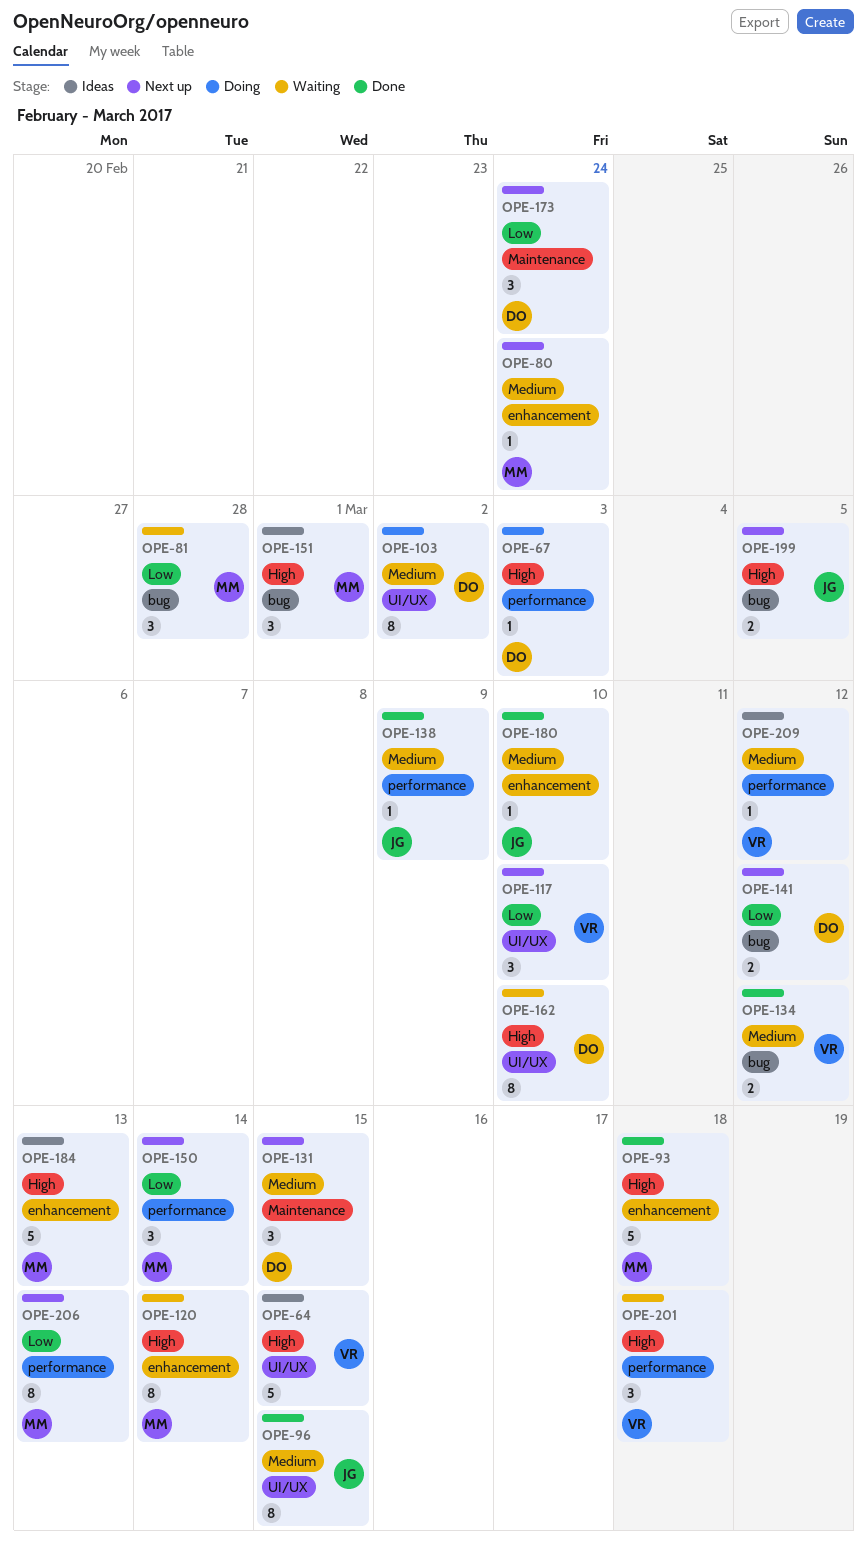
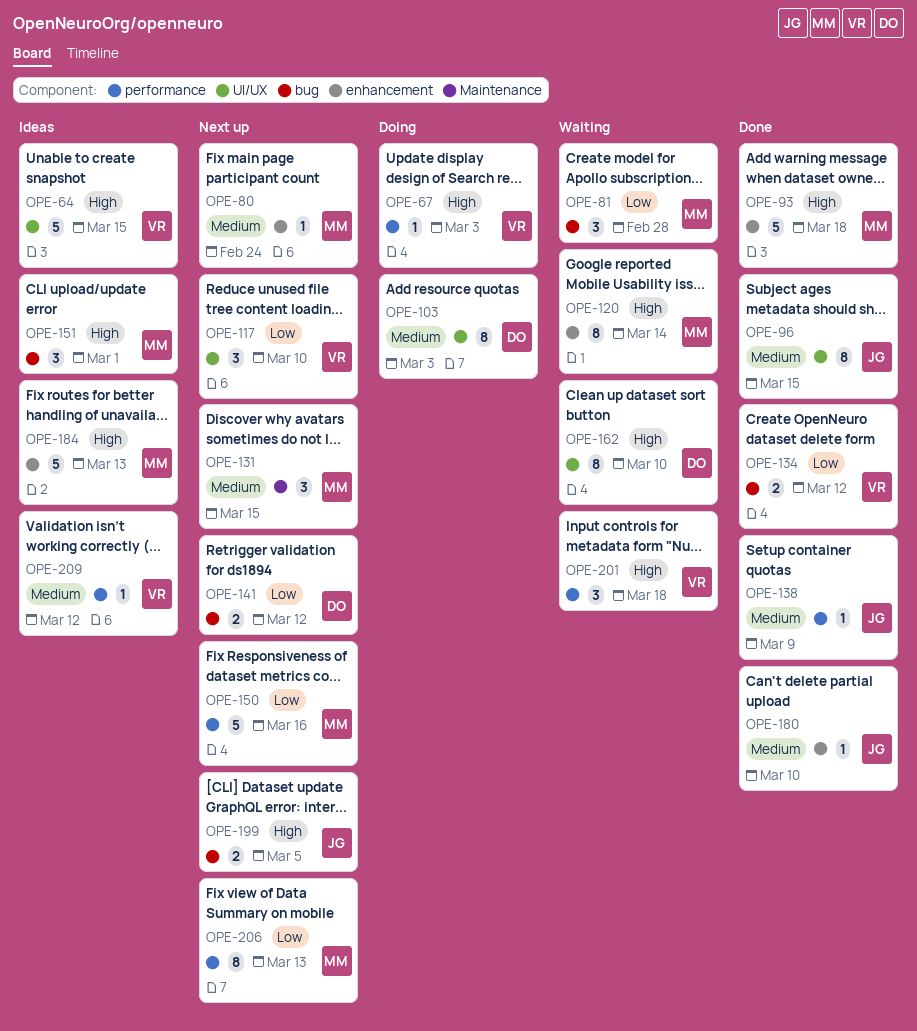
OPE-67, owner: DO -> VR
OPE-103, due: Mar 2 -> Mar 3
OPE-131, owner: DO -> MM
OPE-134, priority: Medium -> Low
OPE-150, estimate: 3 -> 5
OPE-150, due: Mar 14 -> Mar 16
OPE-173: present -> none

